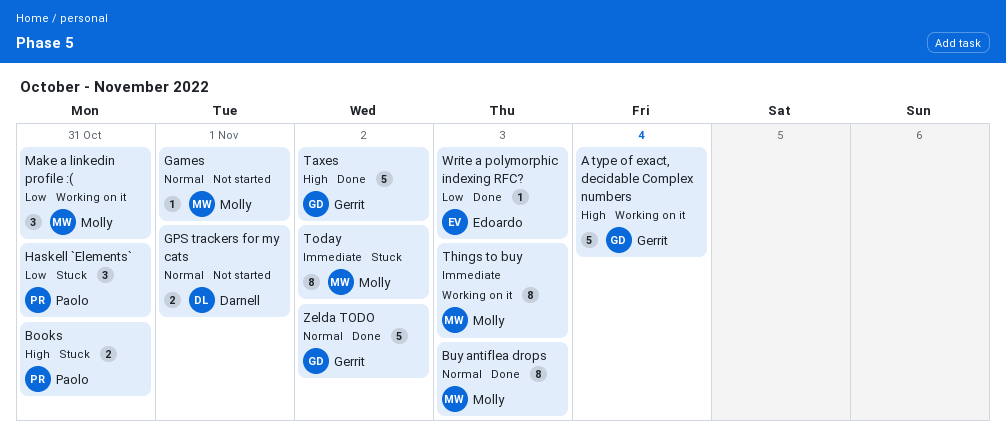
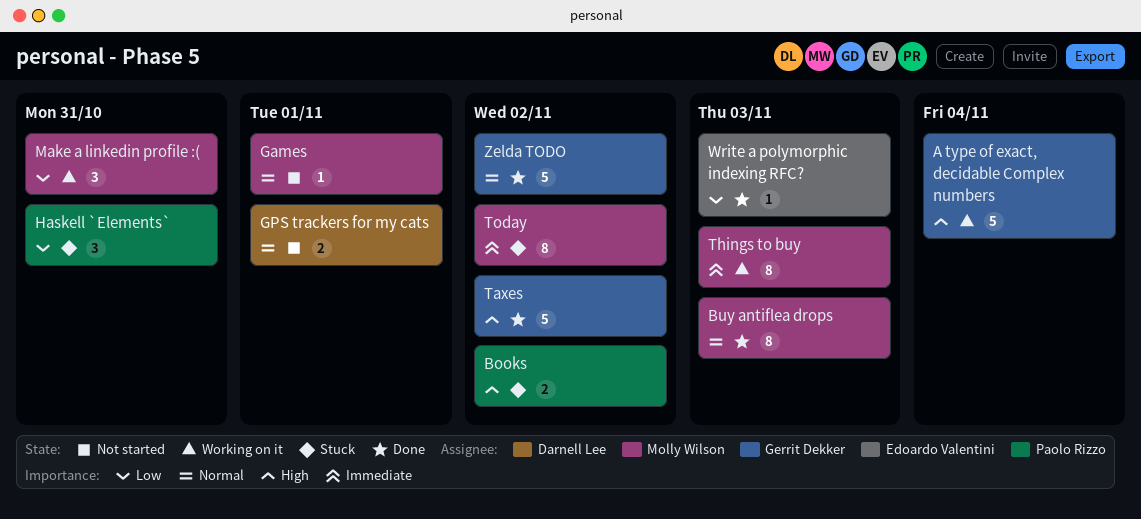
Books, due: Oct 31 -> Nov 2

